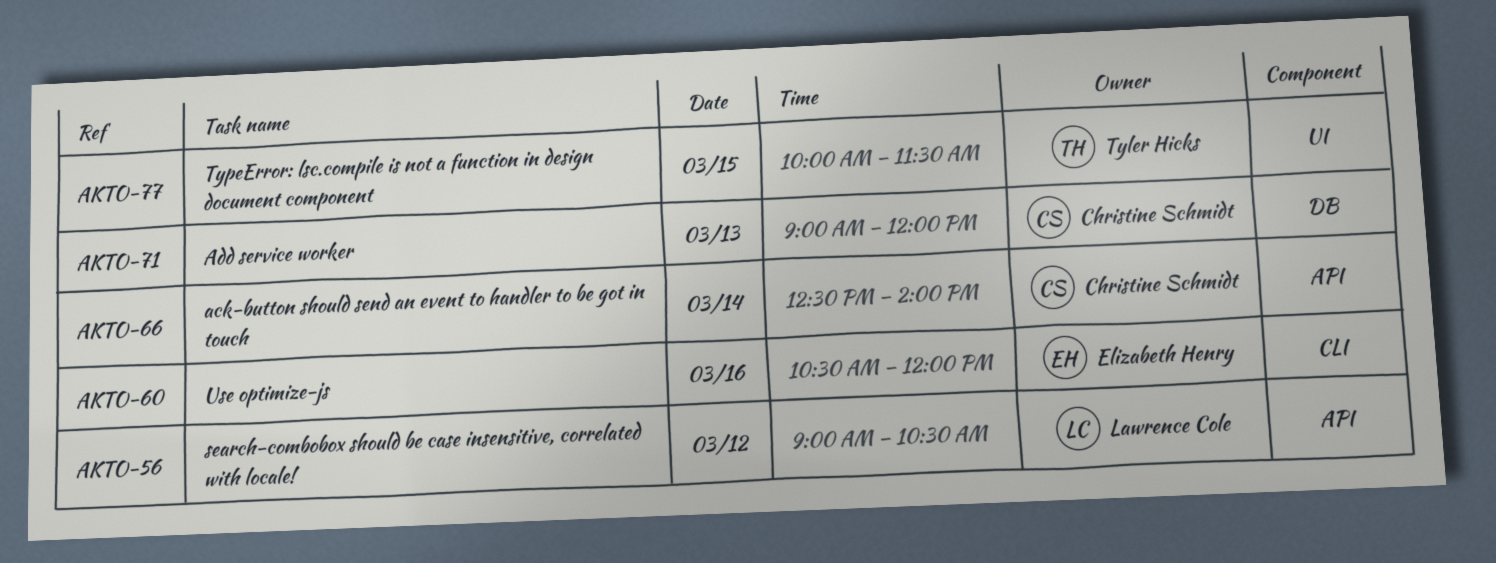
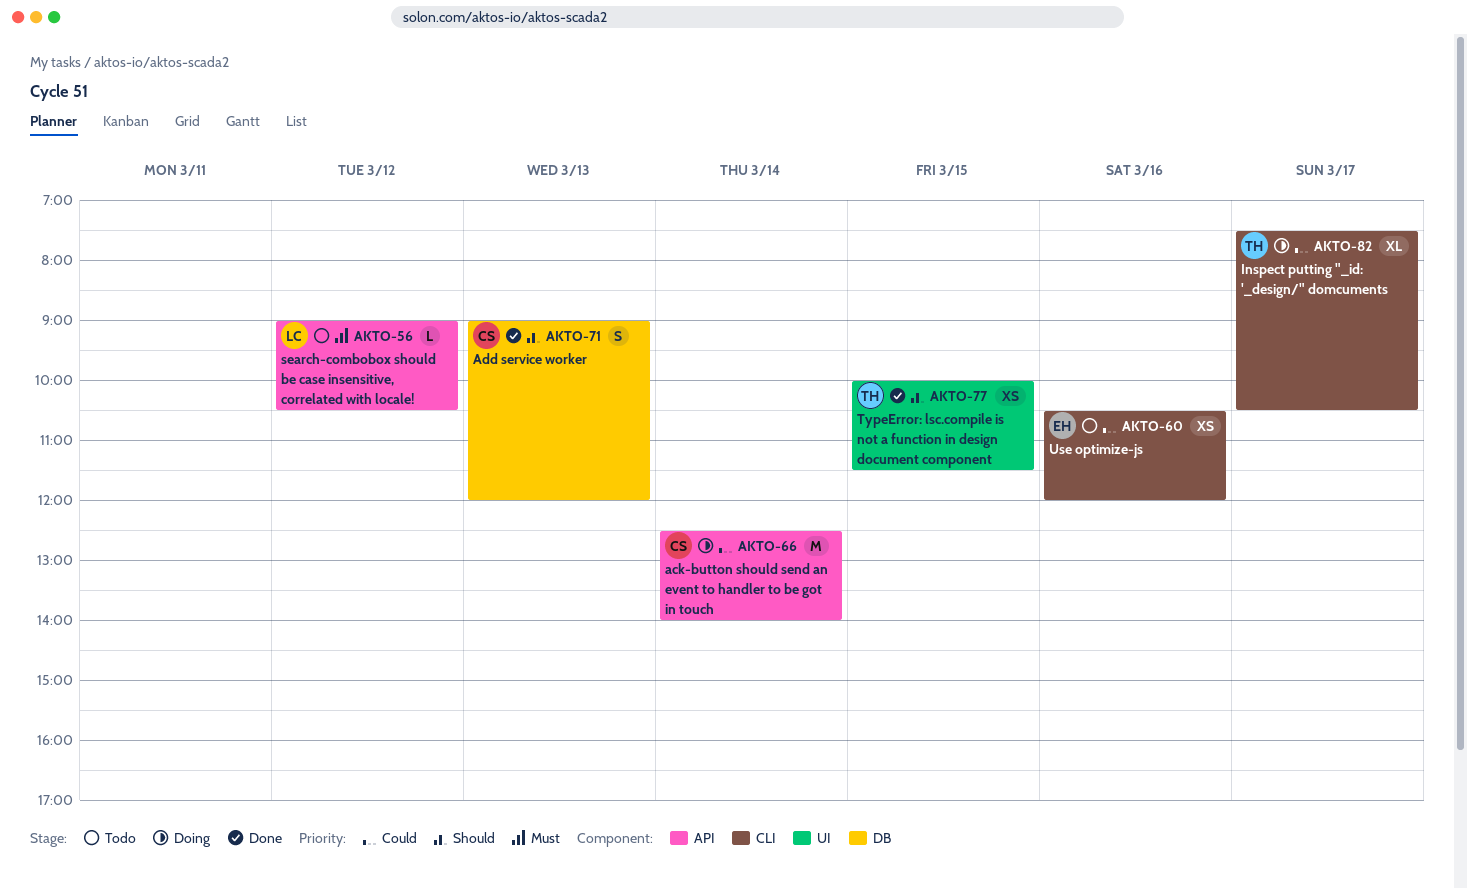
AKTO-82: none -> present

